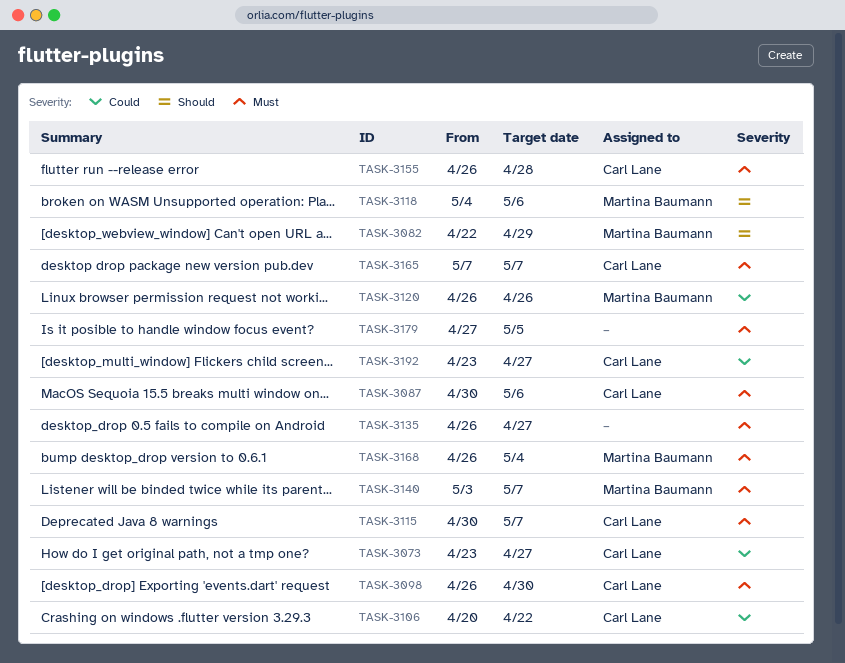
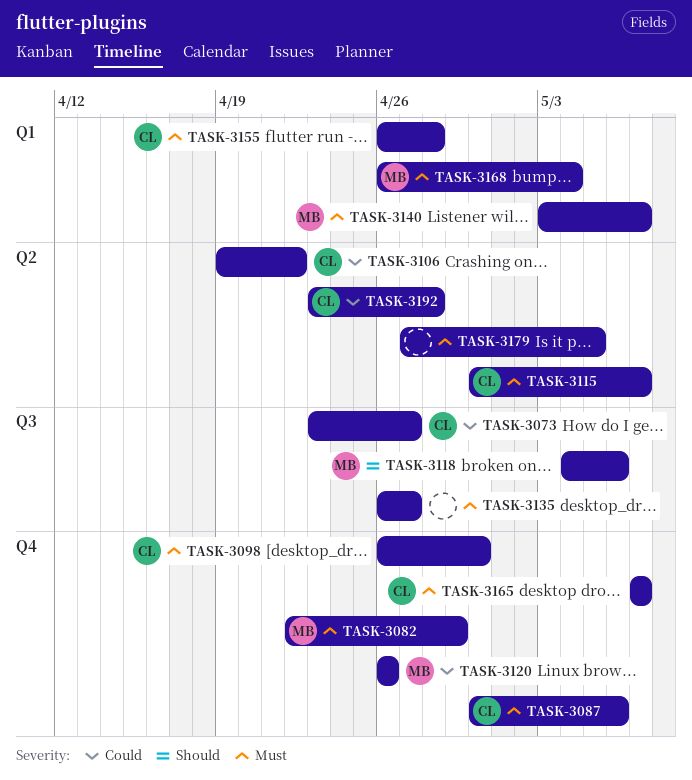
TASK-3082, priority: Should -> Must
TASK-3106, start: Apr 20 -> Apr 19
TASK-3192, due: Apr 27 -> Apr 28

